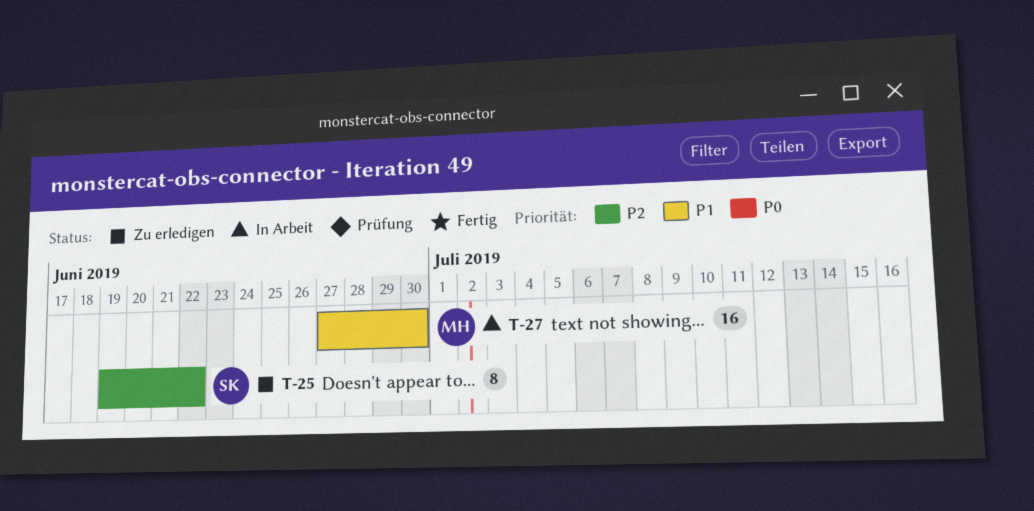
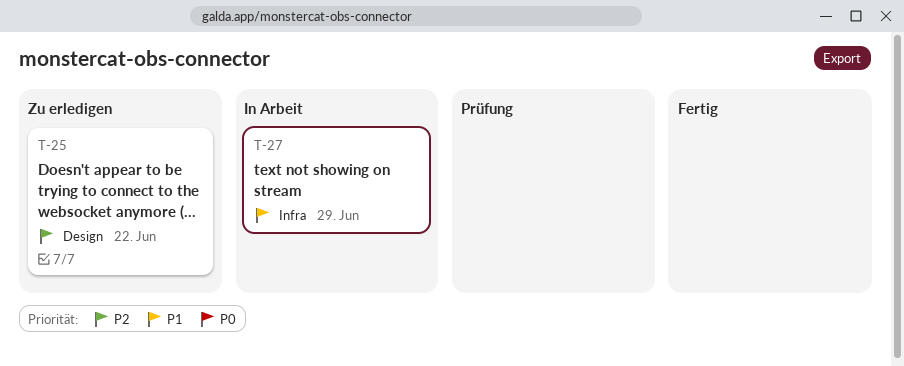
T-27, due: Jun 30 -> Jun 29

